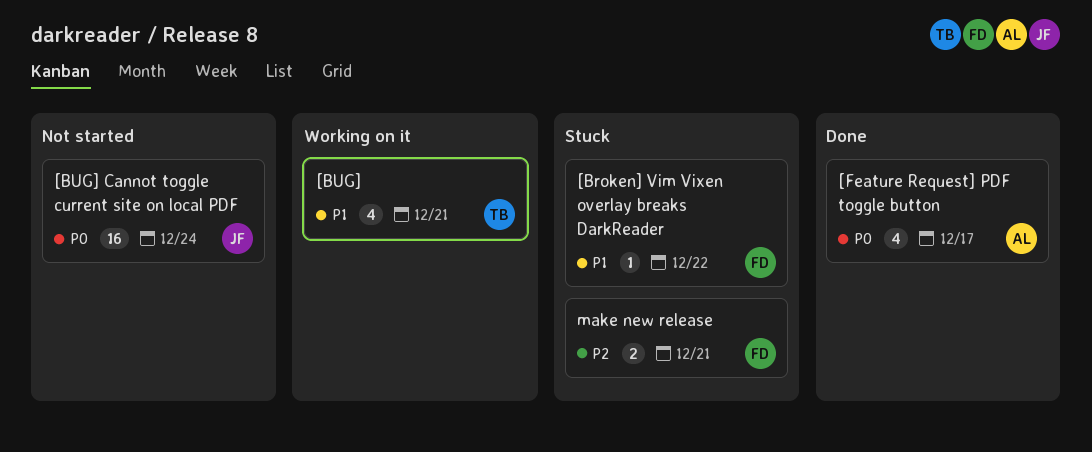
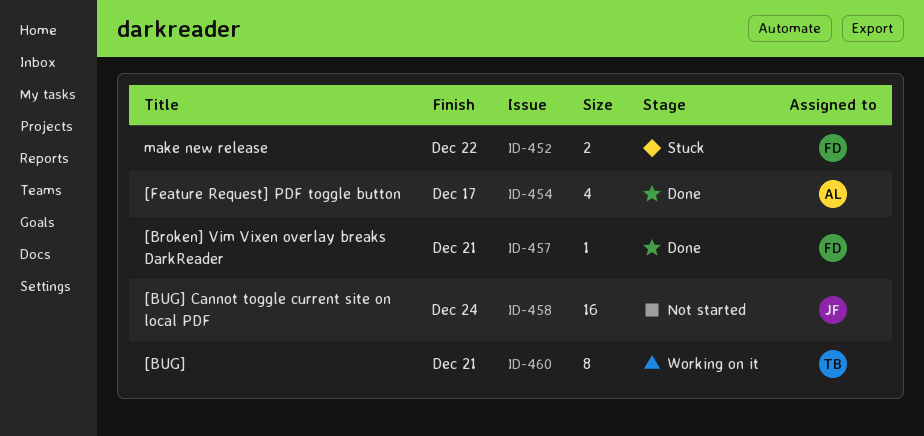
[Broken] Vim Vixen overlay breaks DarkReader, status: Stuck -> Done
[Broken] Vim Vixen overlay breaks DarkReader, due: Dec 22 -> Dec 21
[BUG], estimate: 4 -> 8
make new release, due: Dec 21 -> Dec 22

